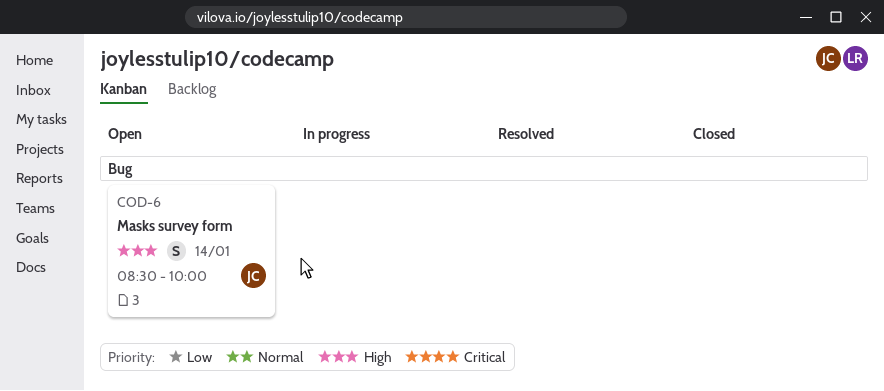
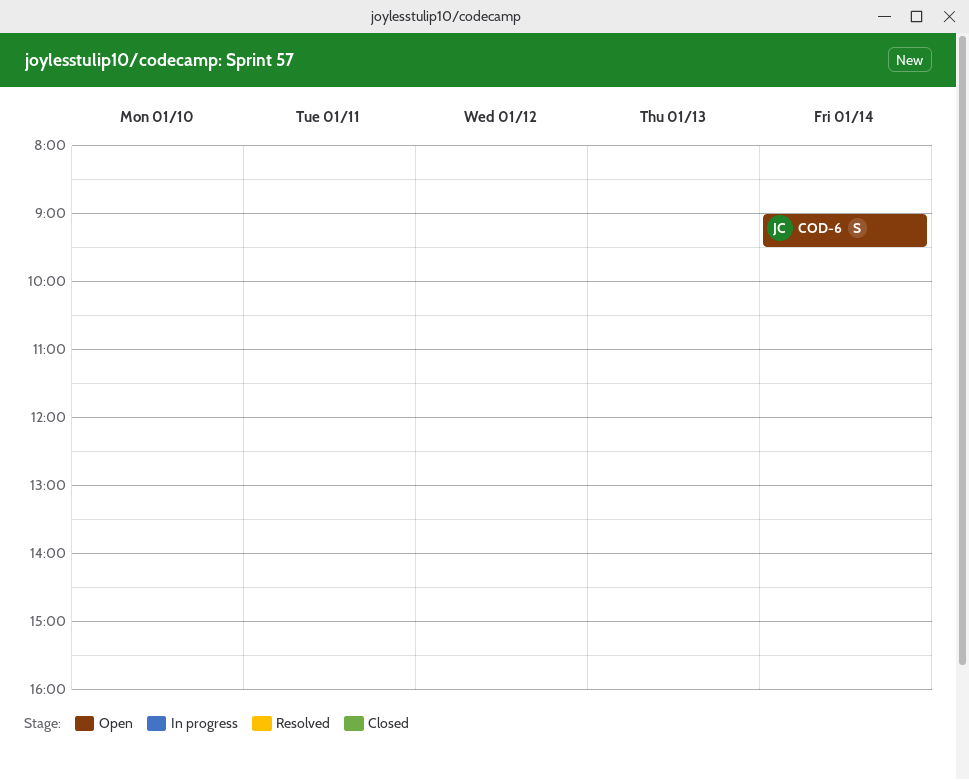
COD-6, begins: 08:30 -> 09:00
COD-6, ends: 10:00 -> 09:30

